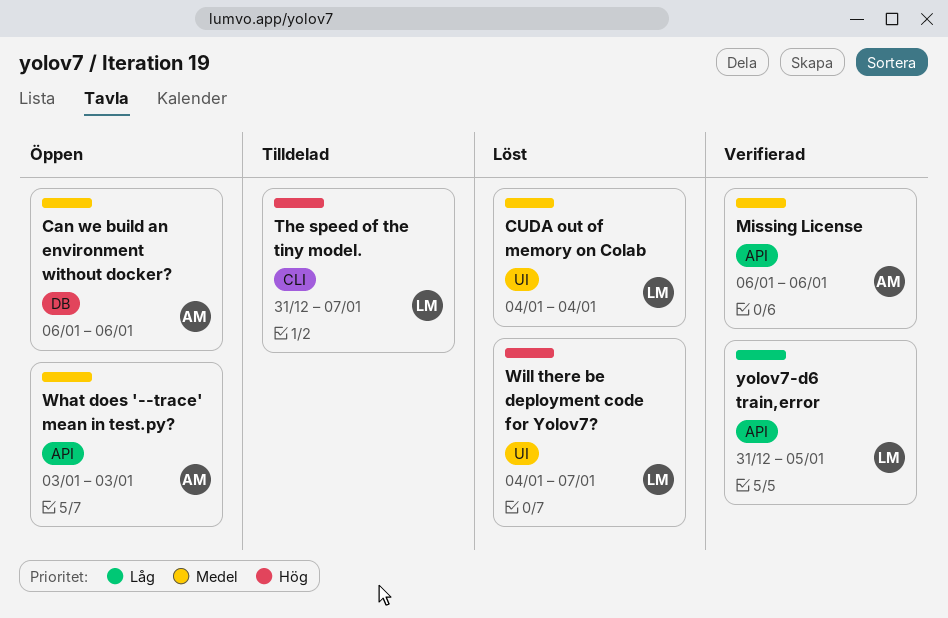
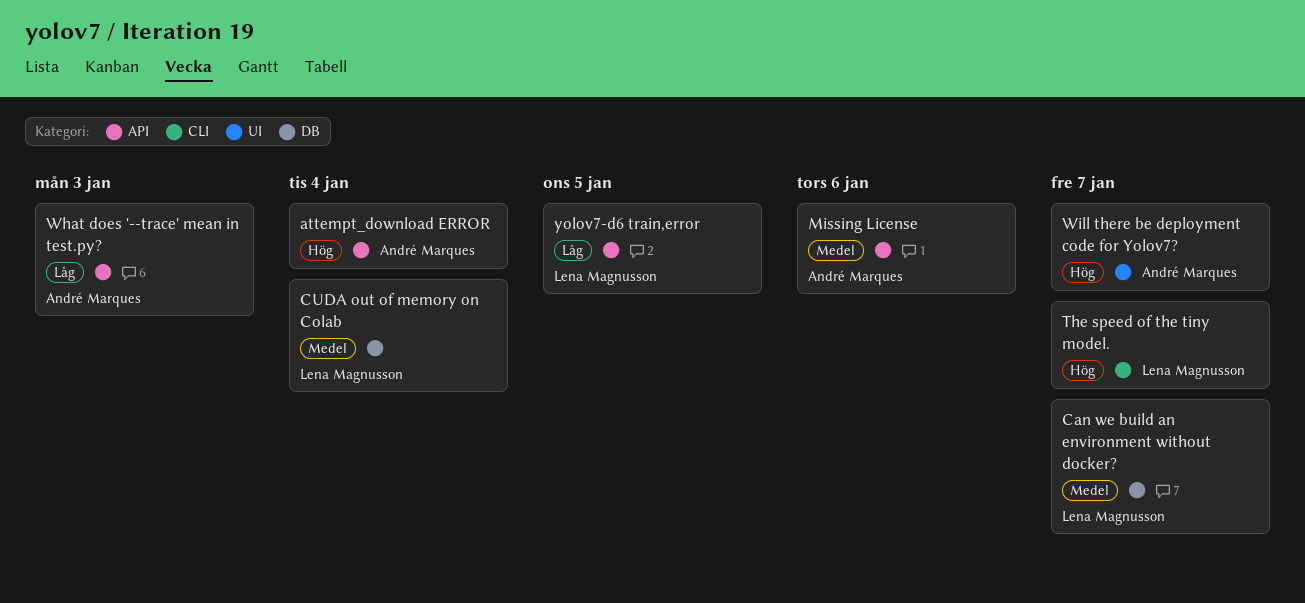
attempt_download ERROR: none -> present
Can we build an environment without docker?, owner: André Marques -> Lena Magnusson
Can we build an environment without docker?, due: Jan 6 -> Jan 7
CUDA out of memory on Colab, label: UI -> DB
What does '--trace' mean in test.py?, priority: Medel -> Låg
Will there be deployment code for Yolov7?, owner: Lena Magnusson -> André Marques

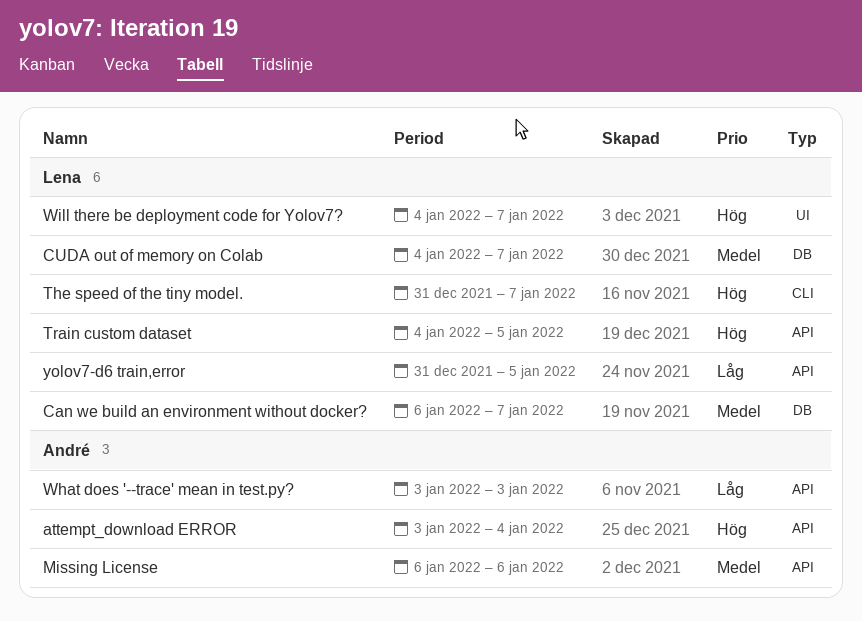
CUDA out of memory on Colab, due: Jan 4 -> Jan 7
Train custom dataset: none -> present
Will there be deployment code for Yolov7?, owner: André Marques -> Lena Magnusson

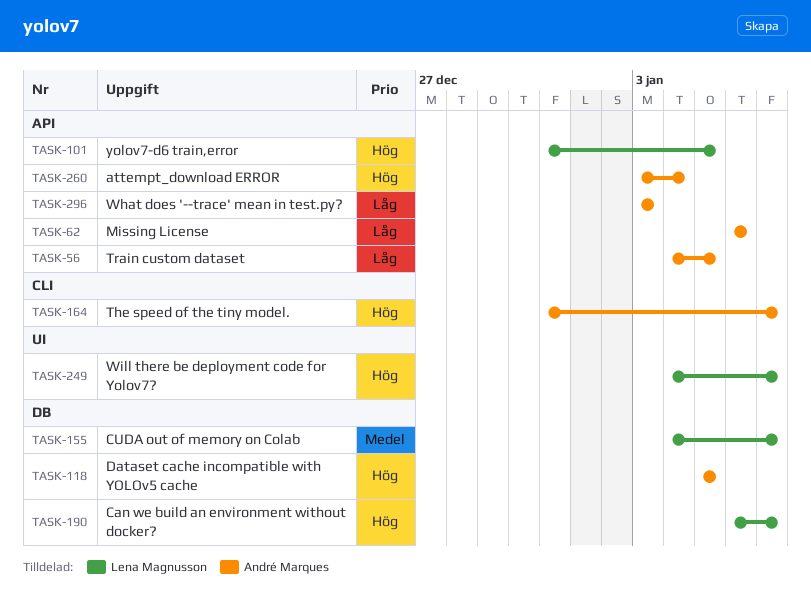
Can we build an environment without docker?, priority: Medel -> Hög
Dataset cache incompatible with YOLOv5 cache: none -> present
Missing License, priority: Medel -> Låg
The speed of the tiny model., owner: Lena Magnusson -> André Marques
Train custom dataset, owner: Lena Magnusson -> André Marques
Train custom dataset, priority: Hög -> Låg
yolov7-d6 train,error, priority: Låg -> Hög

